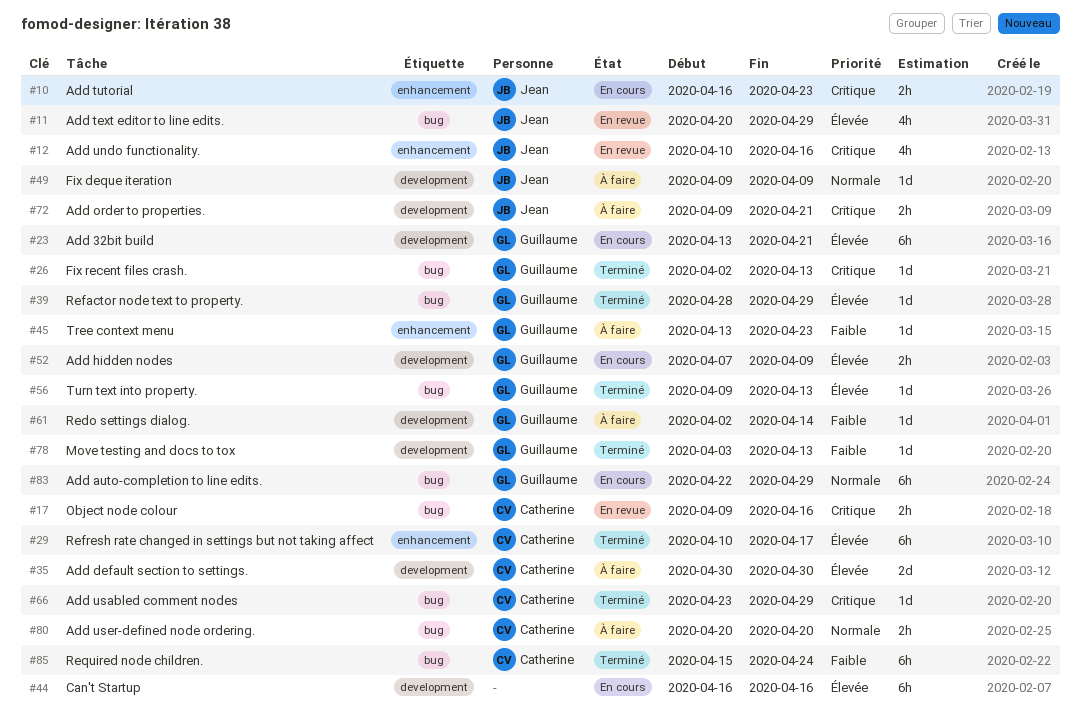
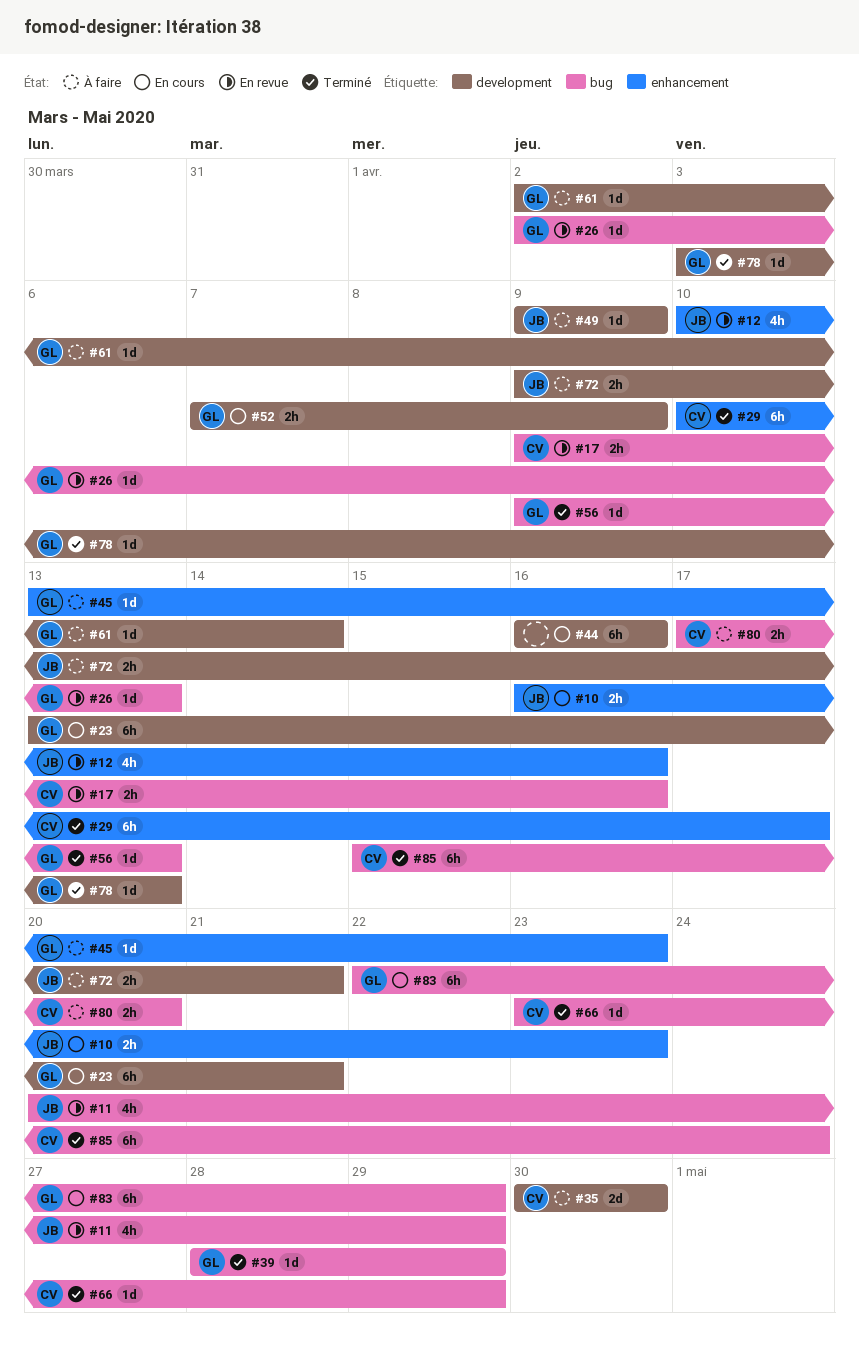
#26, status: Terminé -> En revue
#80, start: Apr 20 -> Apr 17

